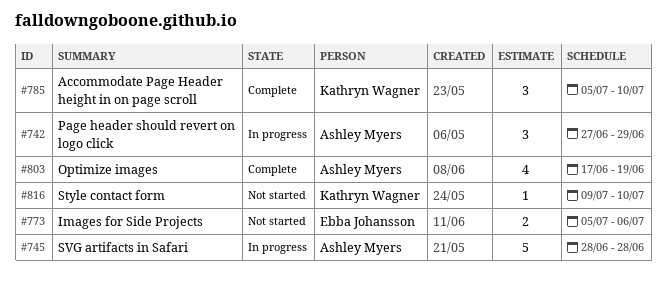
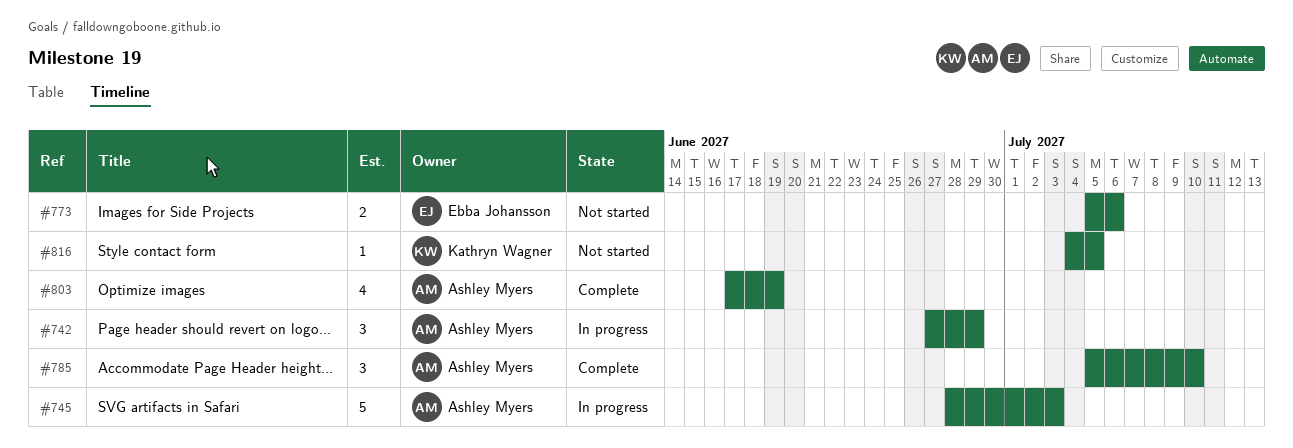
#745, due: Jun 28 -> Jul 3
#785, owner: Kathryn Wagner -> Ashley Myers
#816, start: Jul 9 -> Jul 4
#816, due: Jul 10 -> Jul 5

